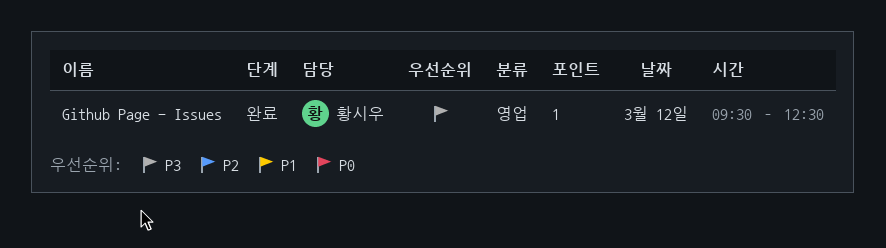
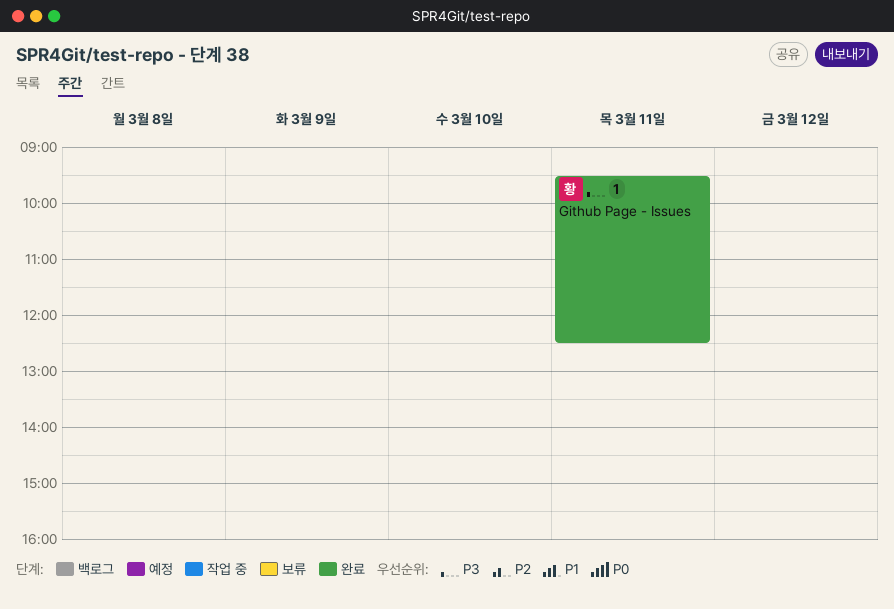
Github Page - Issues, day: Mar 12 -> Mar 11

